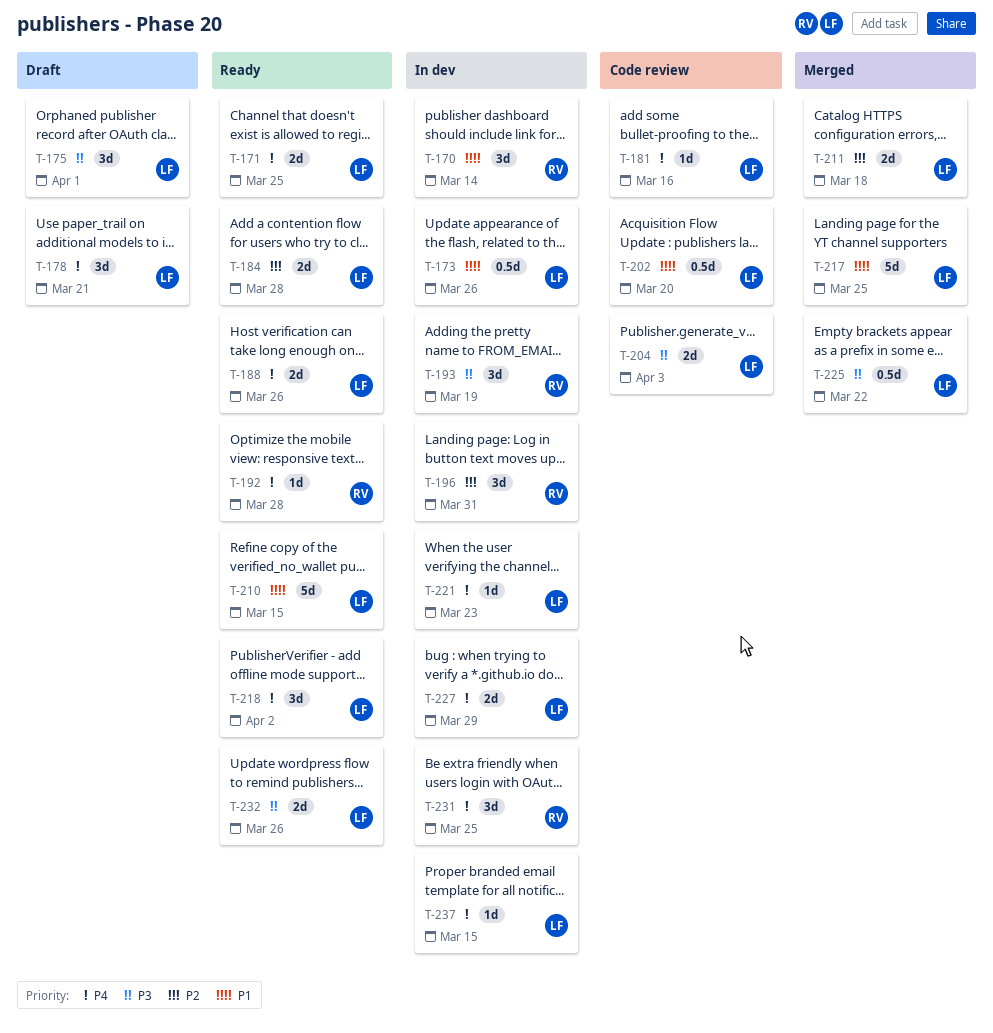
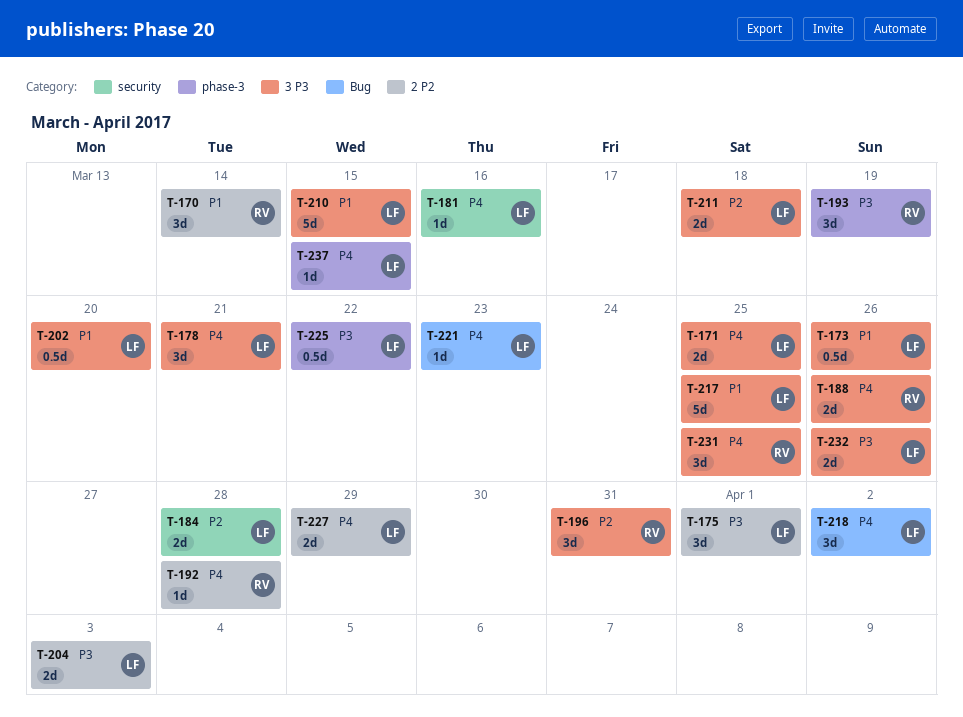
T-188, owner: LF -> RV

